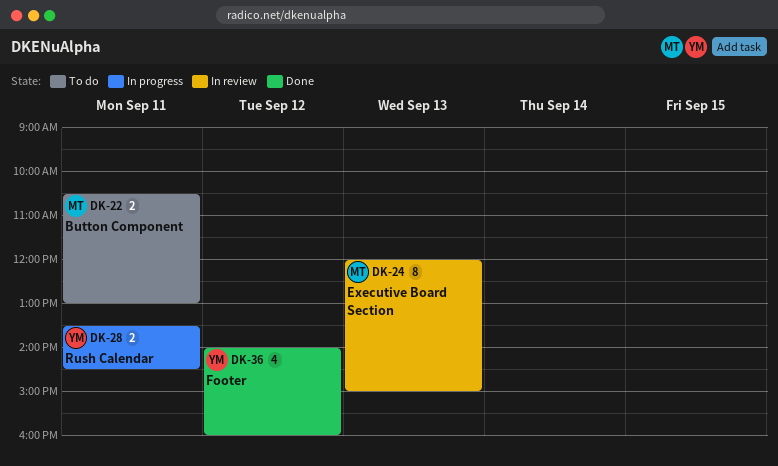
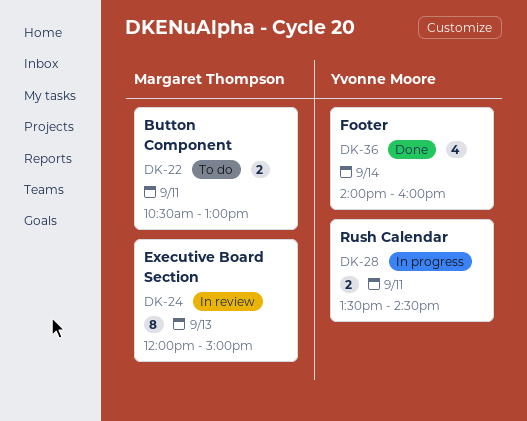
DK-36, day: Sep 12 -> Sep 14

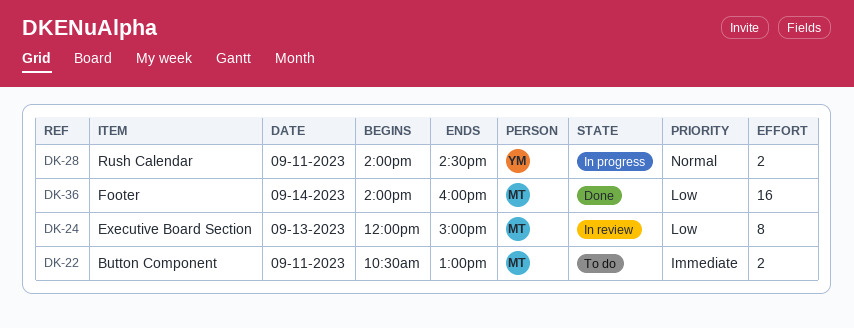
DK-28, begins: 13:30 -> 14:00
DK-36, owner: Yvonne Moore -> Margaret Thompson
DK-36, estimate: 4 -> 16

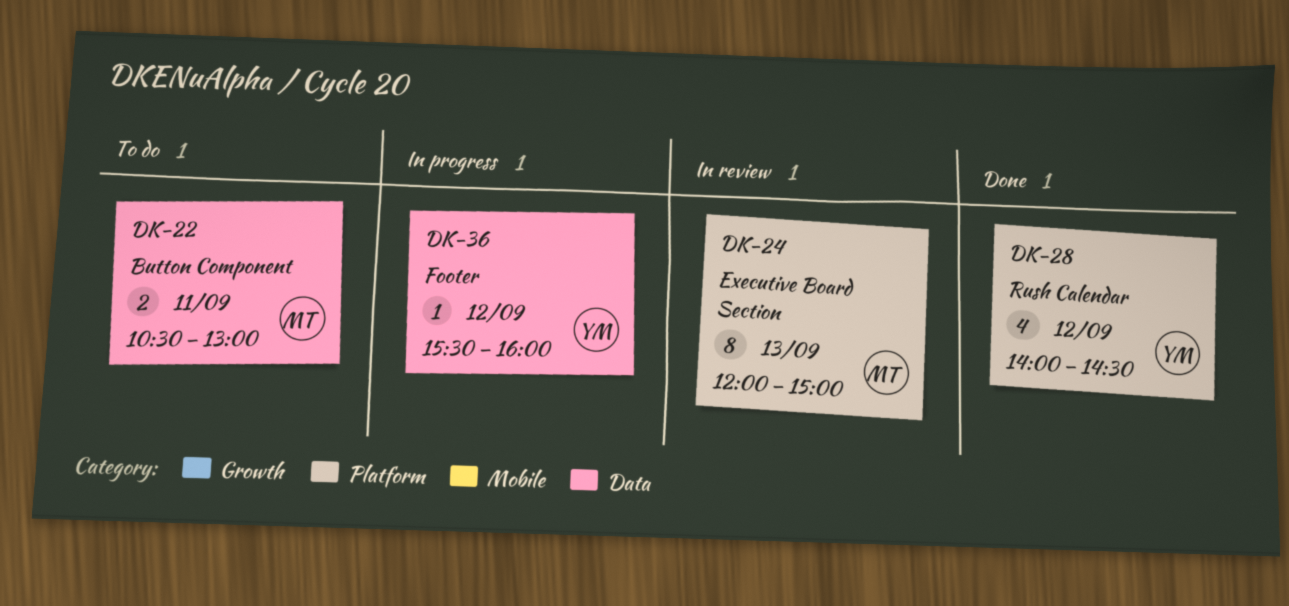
DK-28, status: In progress -> Done
DK-28, estimate: 2 -> 4
DK-28, day: Sep 11 -> Sep 12
DK-36, status: Done -> In progress
DK-36, owner: MT -> YM
DK-36, estimate: 16 -> 1
DK-36, day: Sep 14 -> Sep 12
DK-36, begins: 14:00 -> 15:30

